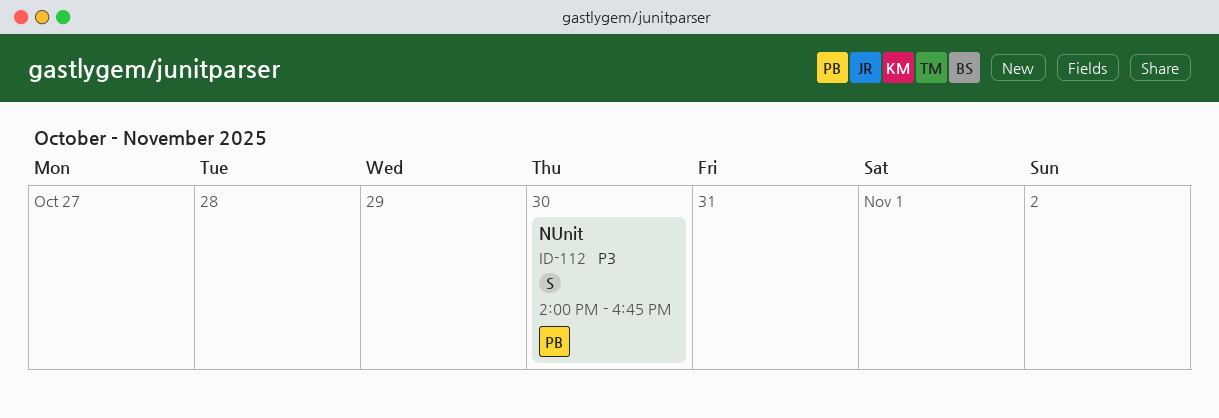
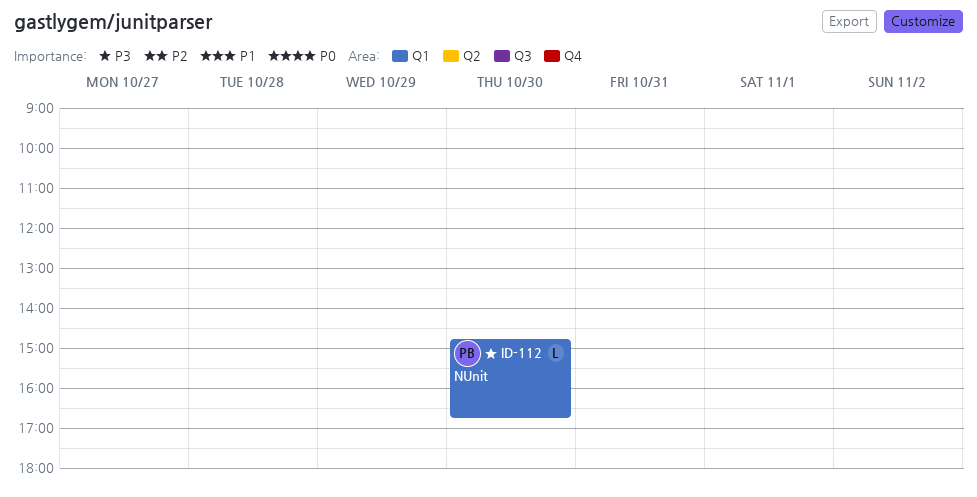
ID-112, estimate: S -> L
ID-112, begins: 14:00 -> 14:45

